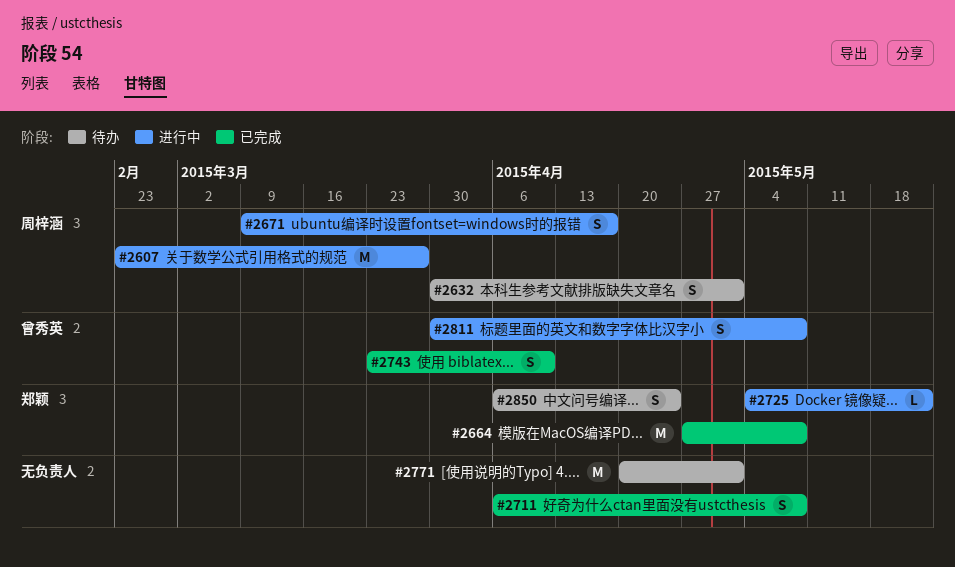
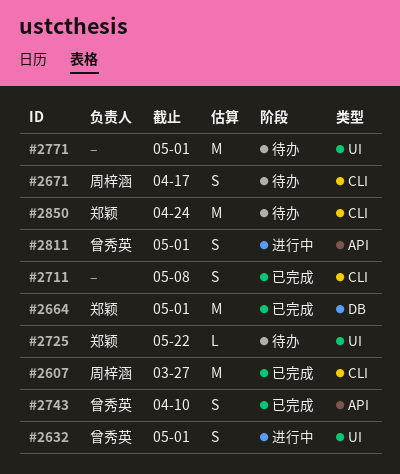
#2607, status: 进行中 -> 已完成
#2632, status: 待办 -> 进行中
#2632, owner: 周梓涵 -> 曾秀英
#2664, due: May 8 -> May 1
#2671, status: 进行中 -> 待办
#2725, status: 进行中 -> 待办
#2811, due: May 8 -> May 1
#2850, estimate: S -> M

